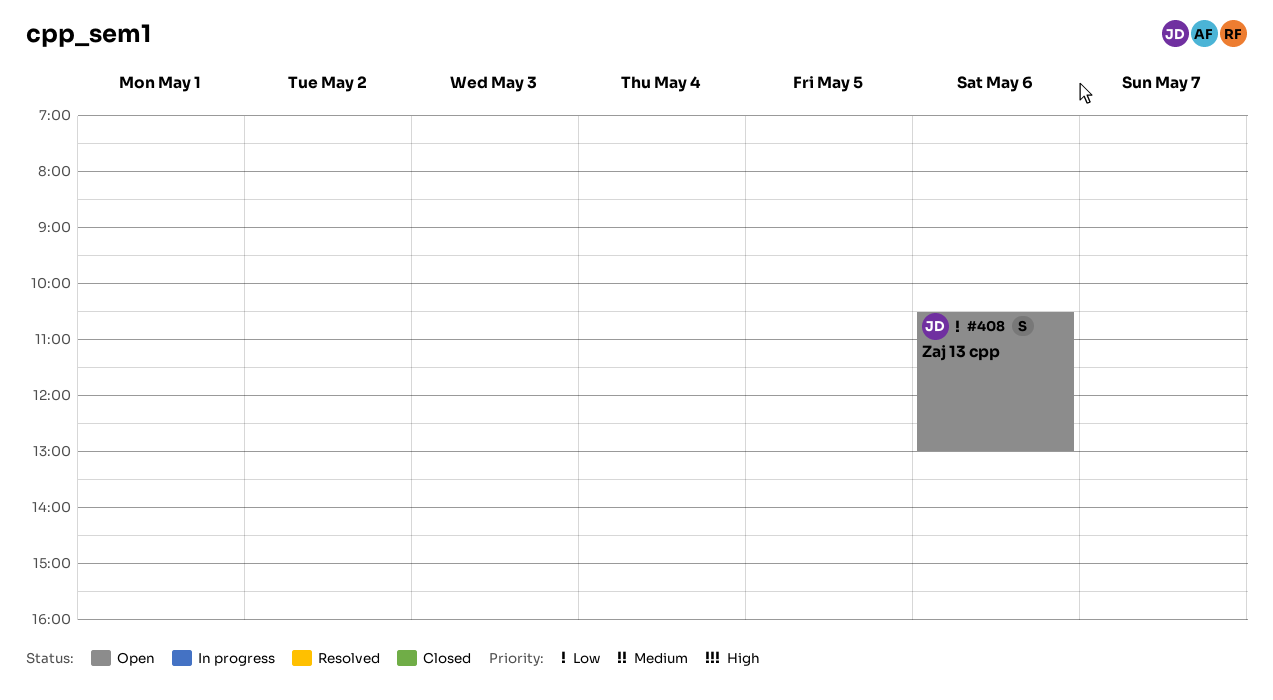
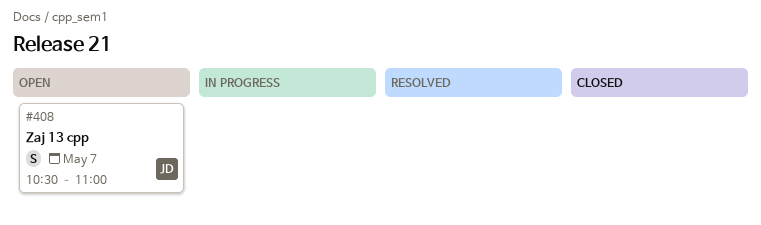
#408, day: May 6 -> May 7
#408, ends: 13:00 -> 11:00

